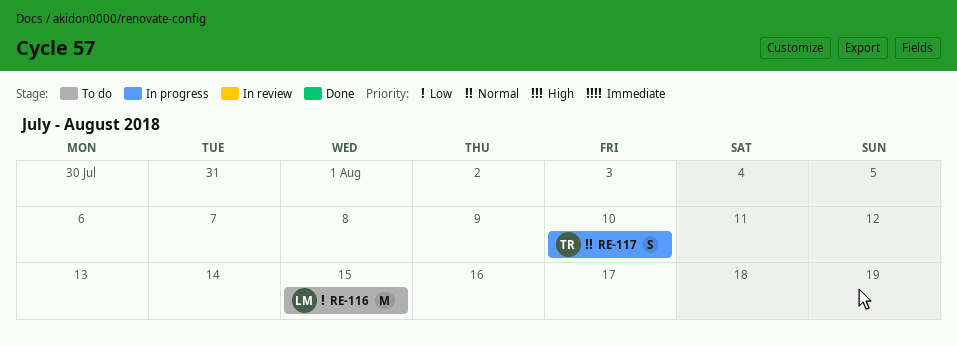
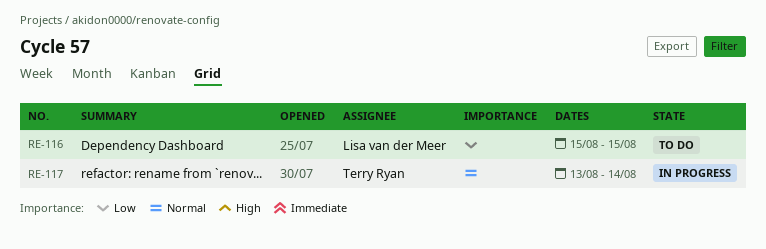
RE-117, start: Aug 10 -> Aug 13
RE-117, due: Aug 10 -> Aug 14

